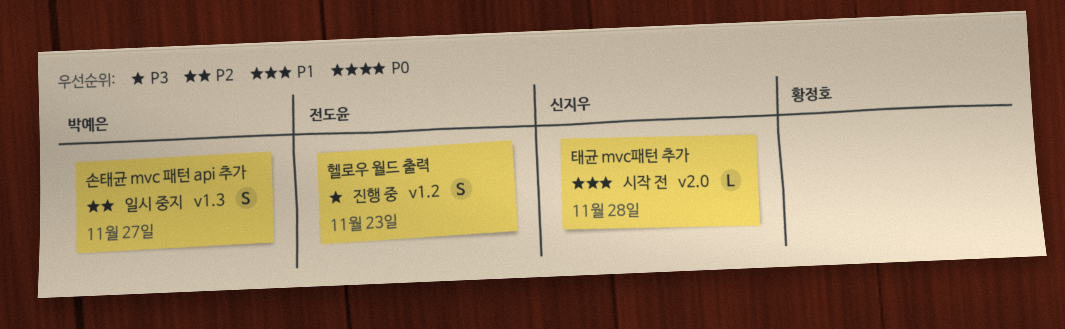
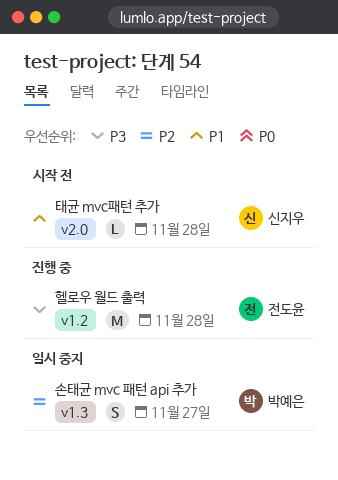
헬로우 월드 출력, estimate: S -> M
헬로우 월드 출력, due: Nov 23 -> Nov 28

